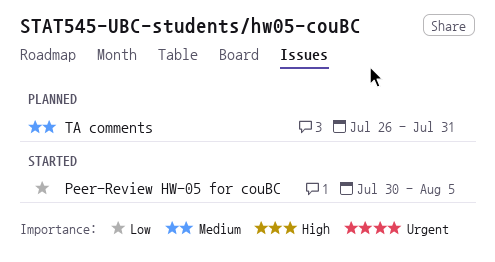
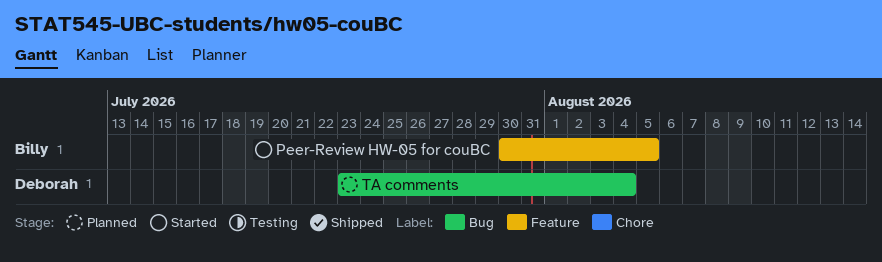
TA comments, start: Jul 26 -> Jul 23
TA comments, due: Jul 31 -> Aug 4

